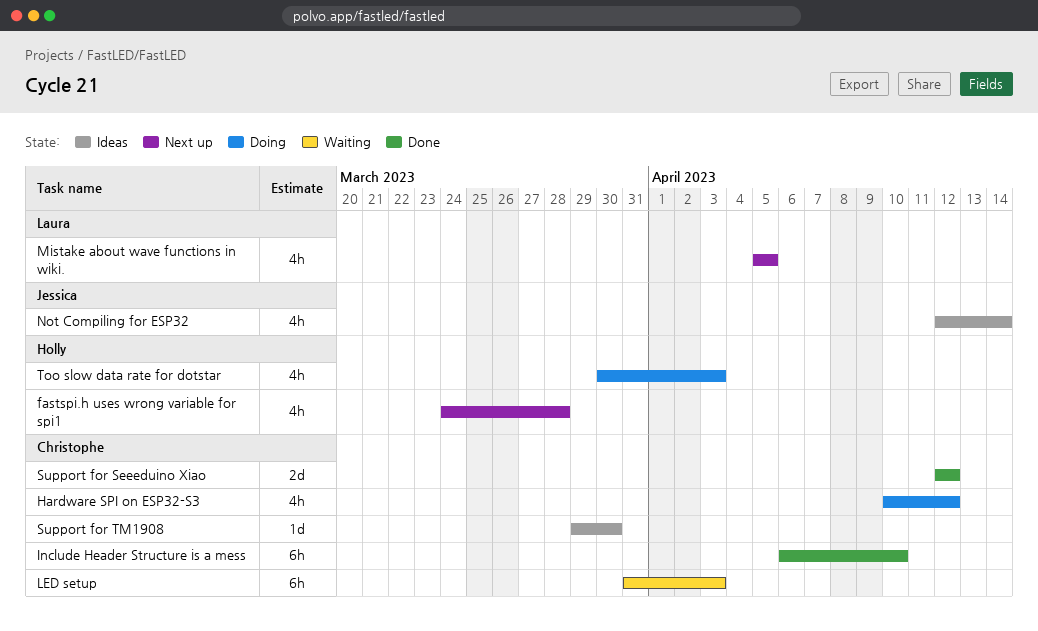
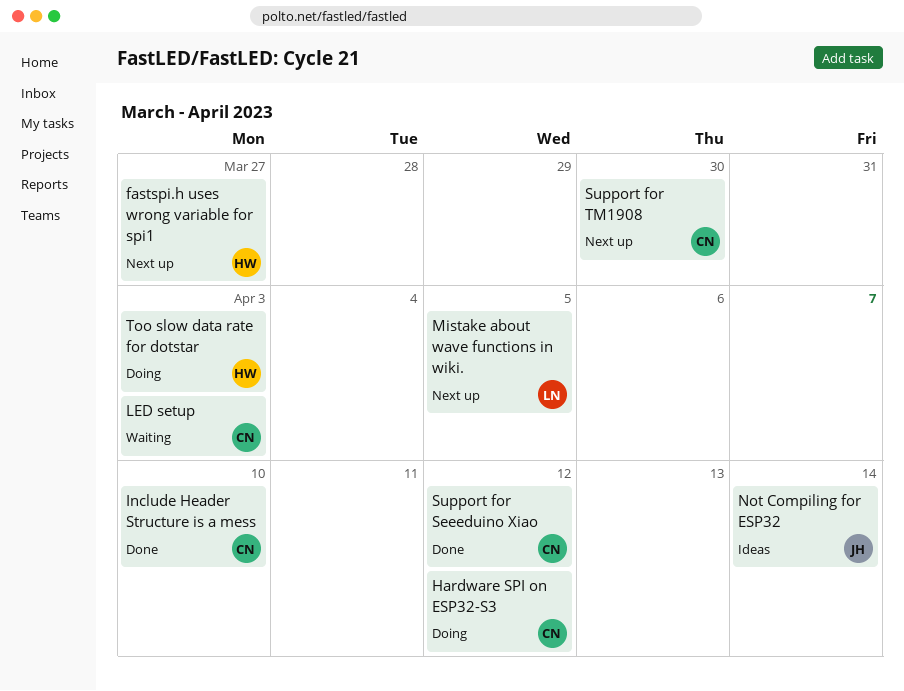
fastspi.h uses wrong variable for spi1, due: Mar 28 -> Mar 27
Support for TM1908, status: Ideas -> Next up

